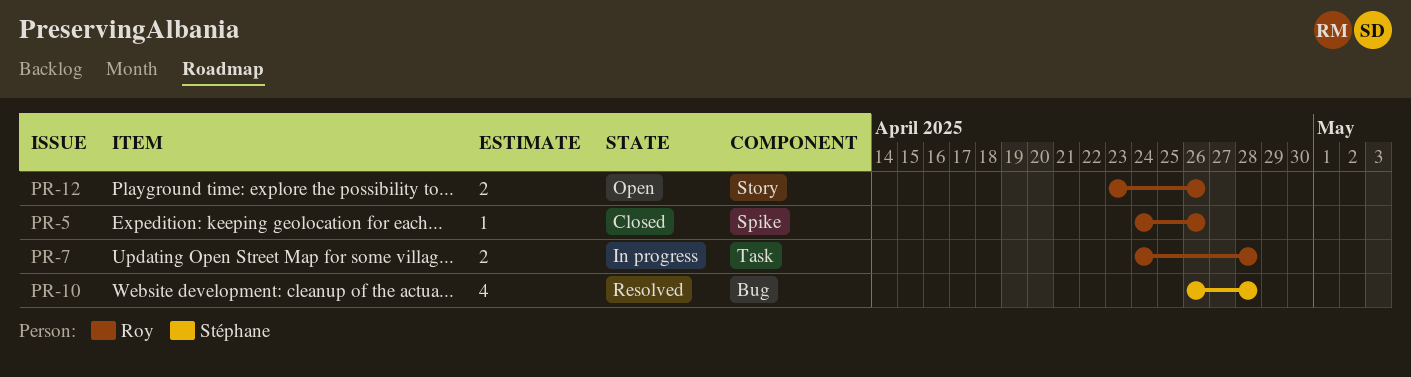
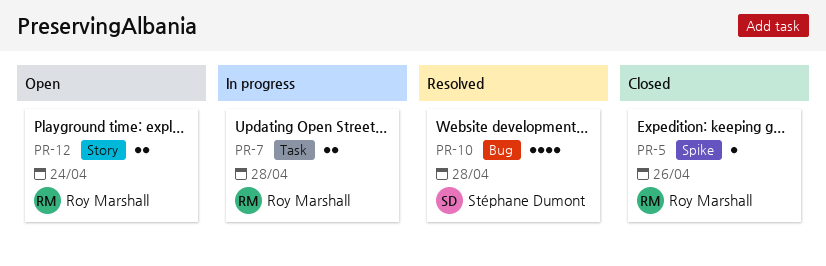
PR-12, due: Apr 26 -> Apr 24

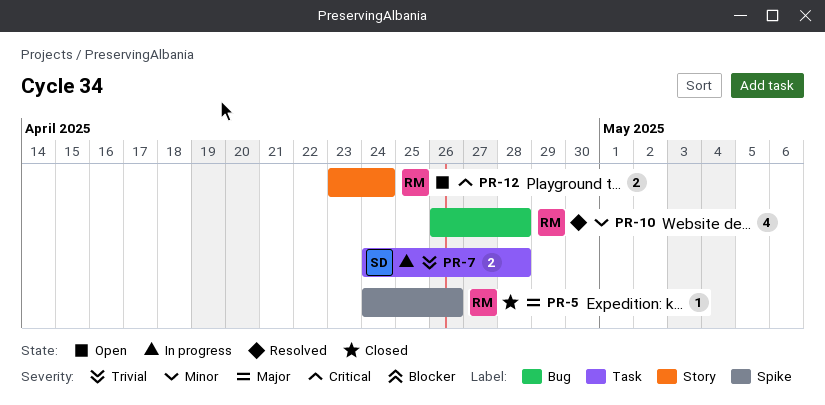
PR-7, owner: Roy Marshall -> Stéphane Dumont
PR-10, owner: Stéphane Dumont -> Roy Marshall

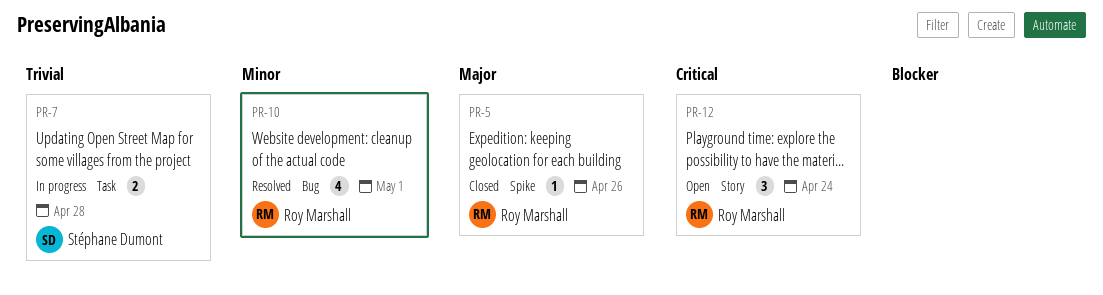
PR-10, due: Apr 28 -> May 1
PR-12, estimate: 2 -> 3

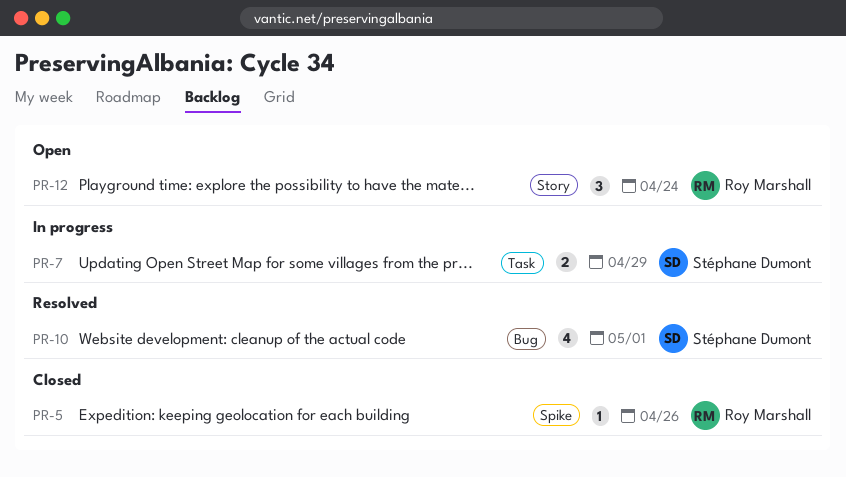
PR-7, due: Apr 28 -> Apr 29
PR-10, owner: Roy Marshall -> Stéphane Dumont

